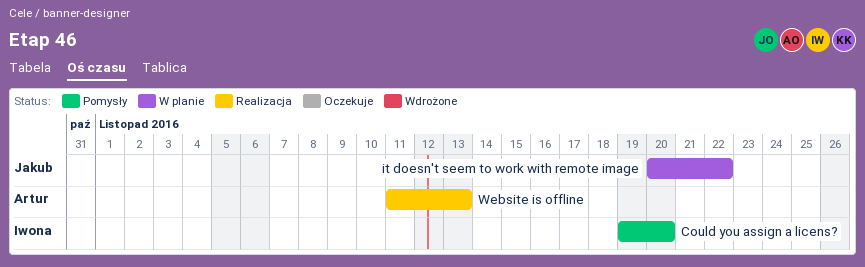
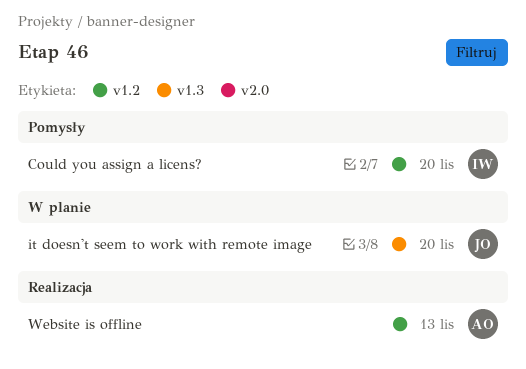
it doesn't seem to work with remote image, due: Nov 22 -> Nov 20

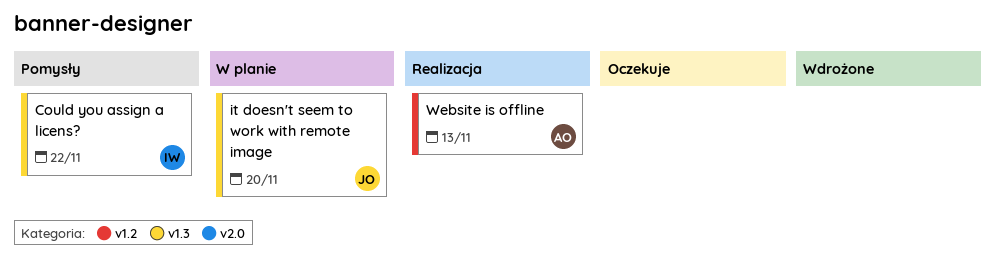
Could you assign a licens?, label: v1.2 -> v1.3
Could you assign a licens?, due: Nov 20 -> Nov 22

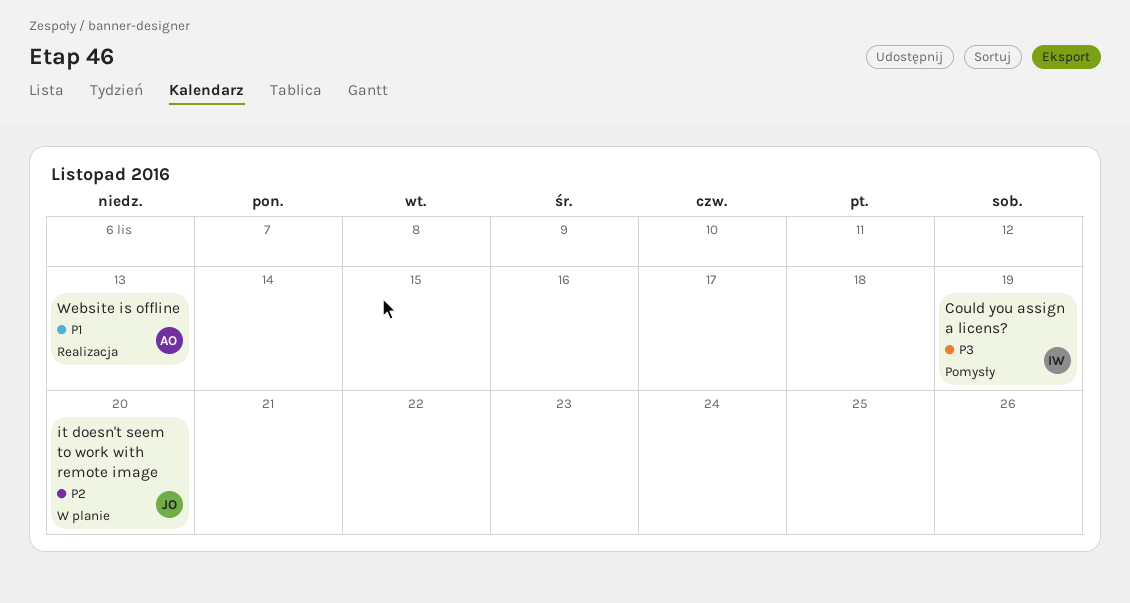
Could you assign a licens?, due: Nov 22 -> Nov 19

